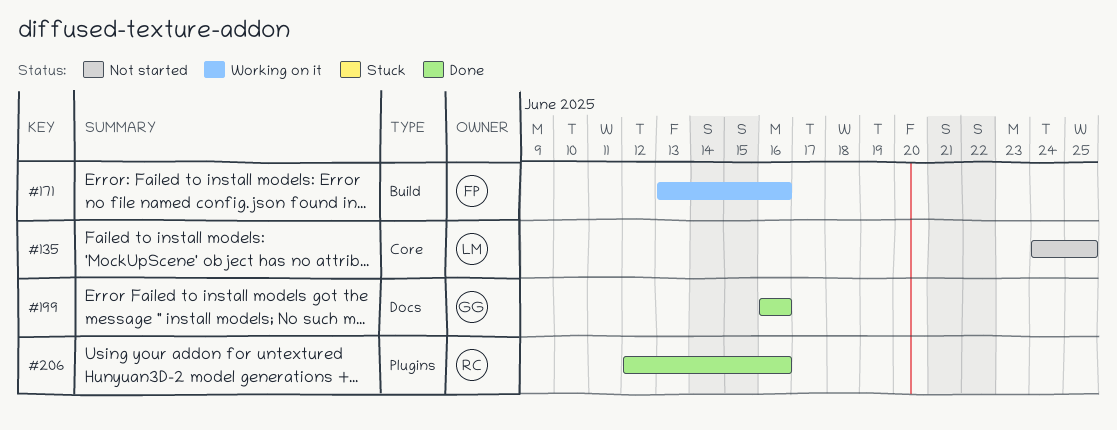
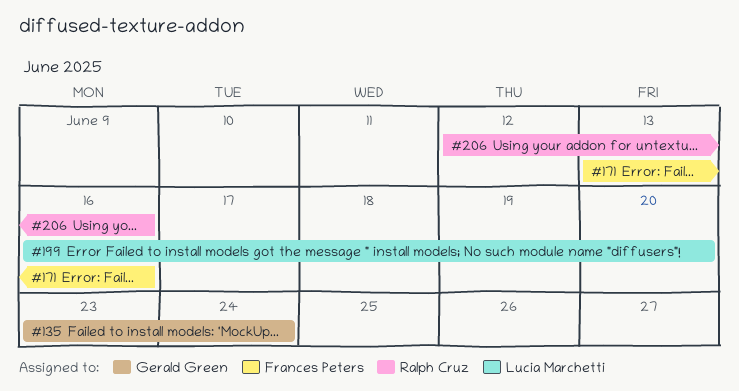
#135, owner: Lucia Marchetti -> Gerald Green
#135, start: Jun 24 -> Jun 23
#135, due: Jun 25 -> Jun 24
#199, owner: Gerald Green -> Lucia Marchetti
#199, due: Jun 16 -> Jun 20

